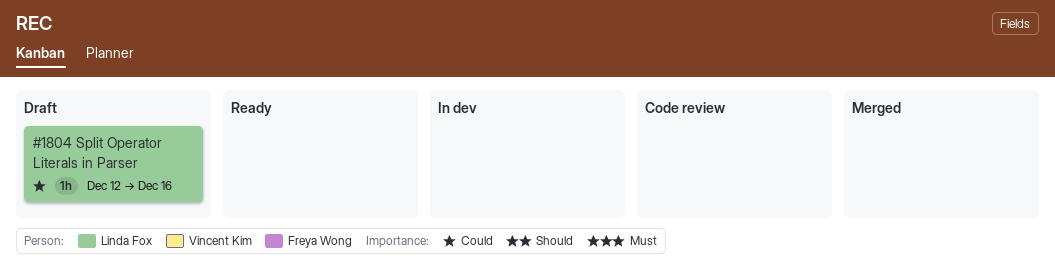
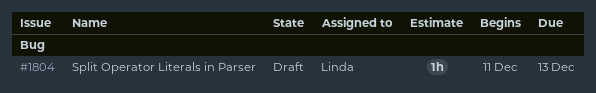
#1804, start: Dec 12 -> Dec 11
#1804, due: Dec 16 -> Dec 13

